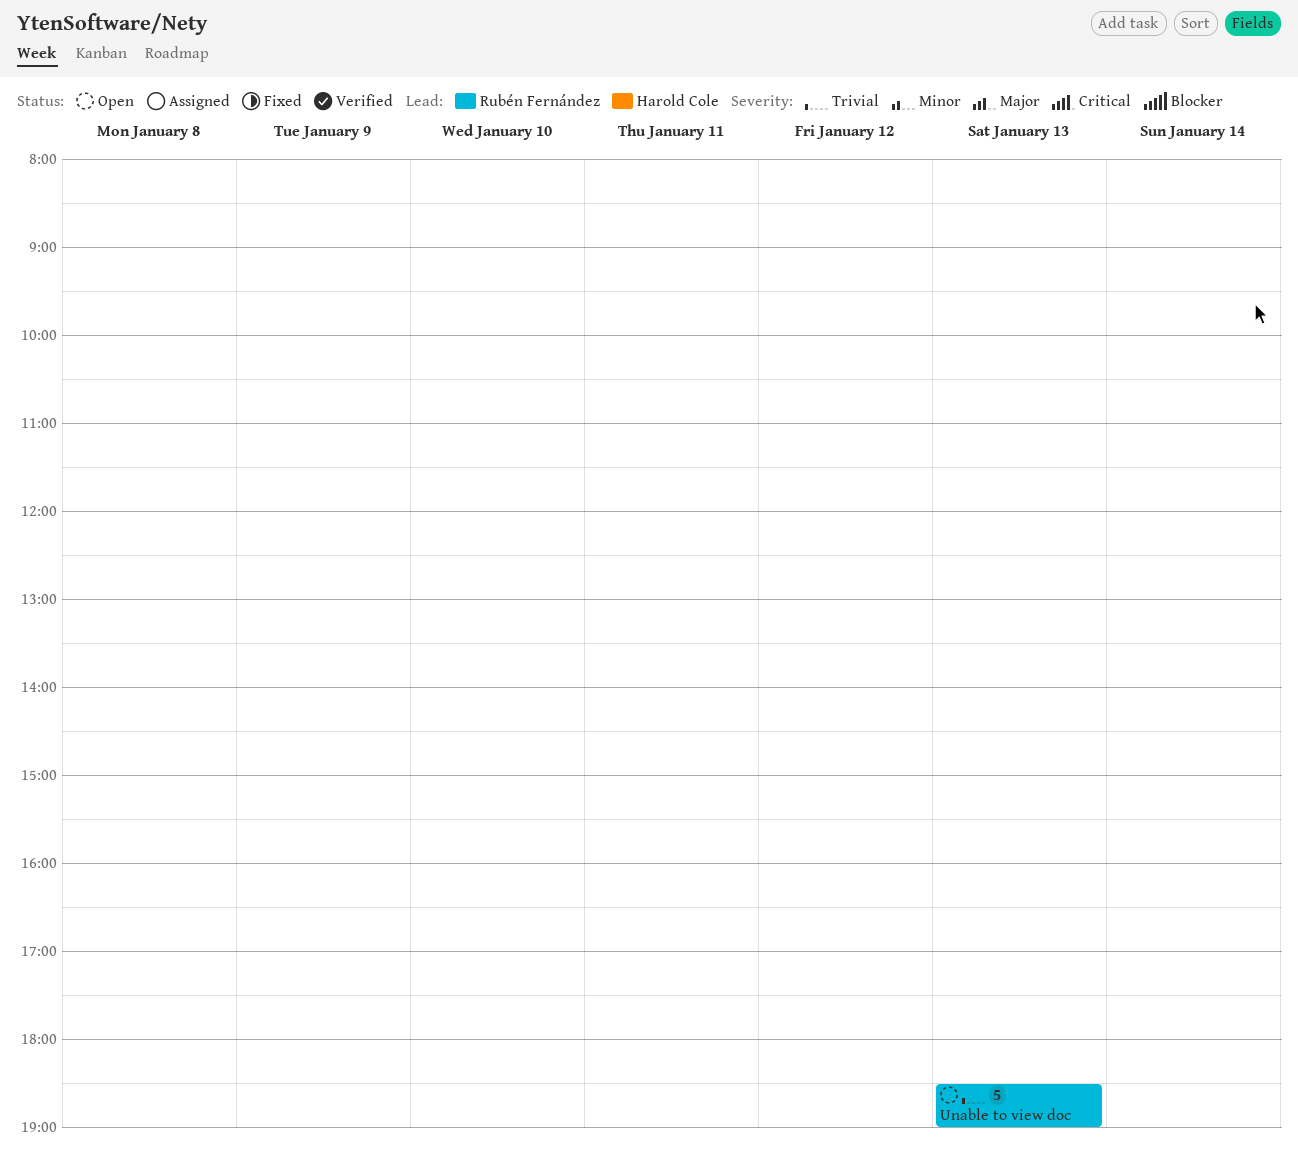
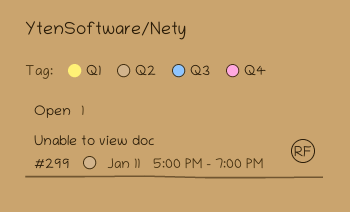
Unable to view doc, day: Jan 13 -> Jan 11
Unable to view doc, begins: 18:30 -> 17:00

